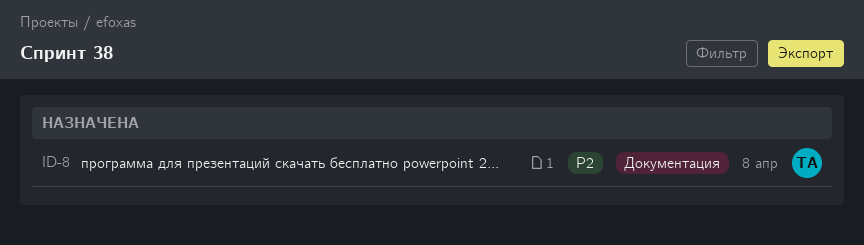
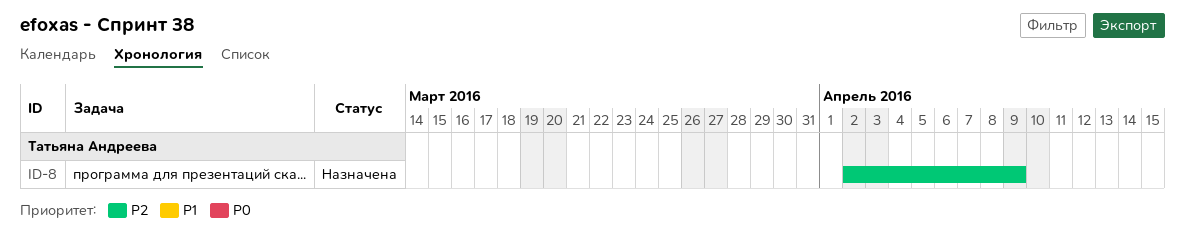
ID-8, due: Apr 8 -> Apr 9

